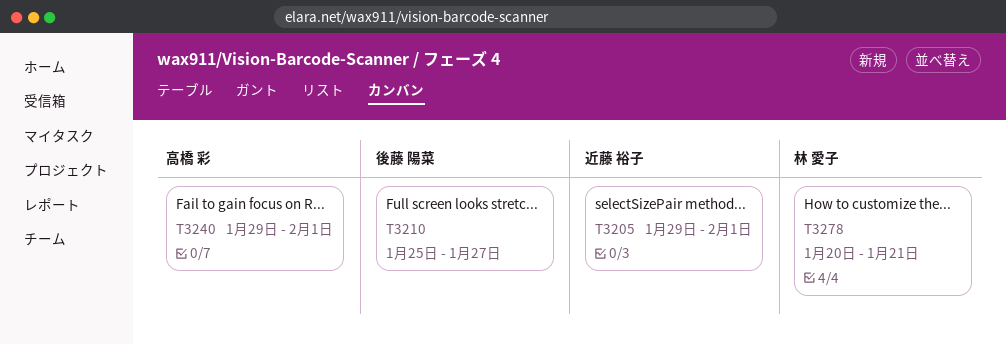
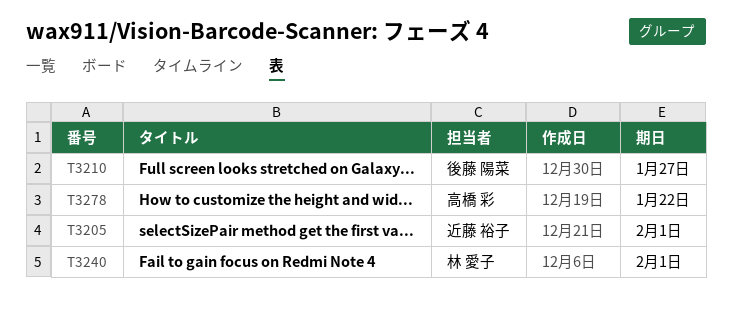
T3240, owner: 高橋 彩 -> 林 愛子
T3278, owner: 林 愛子 -> 高橋 彩
T3278, due: Jan 21 -> Jan 22

